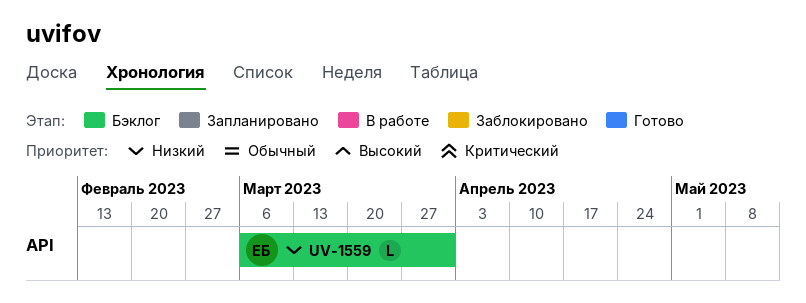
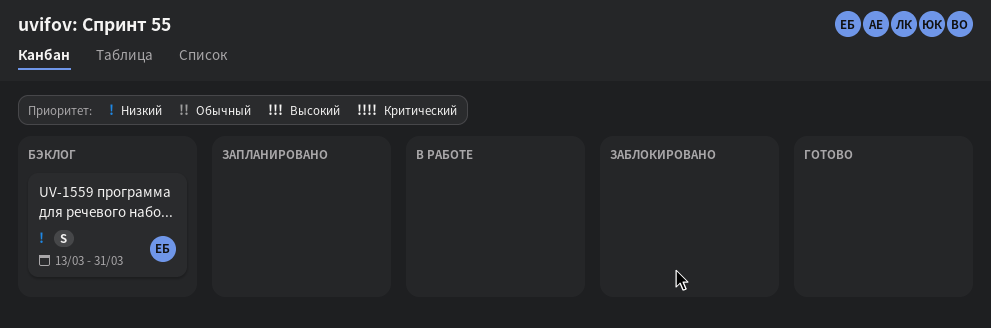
UV-1559, estimate: L -> S
UV-1559, start: Mar 6 -> Mar 13

